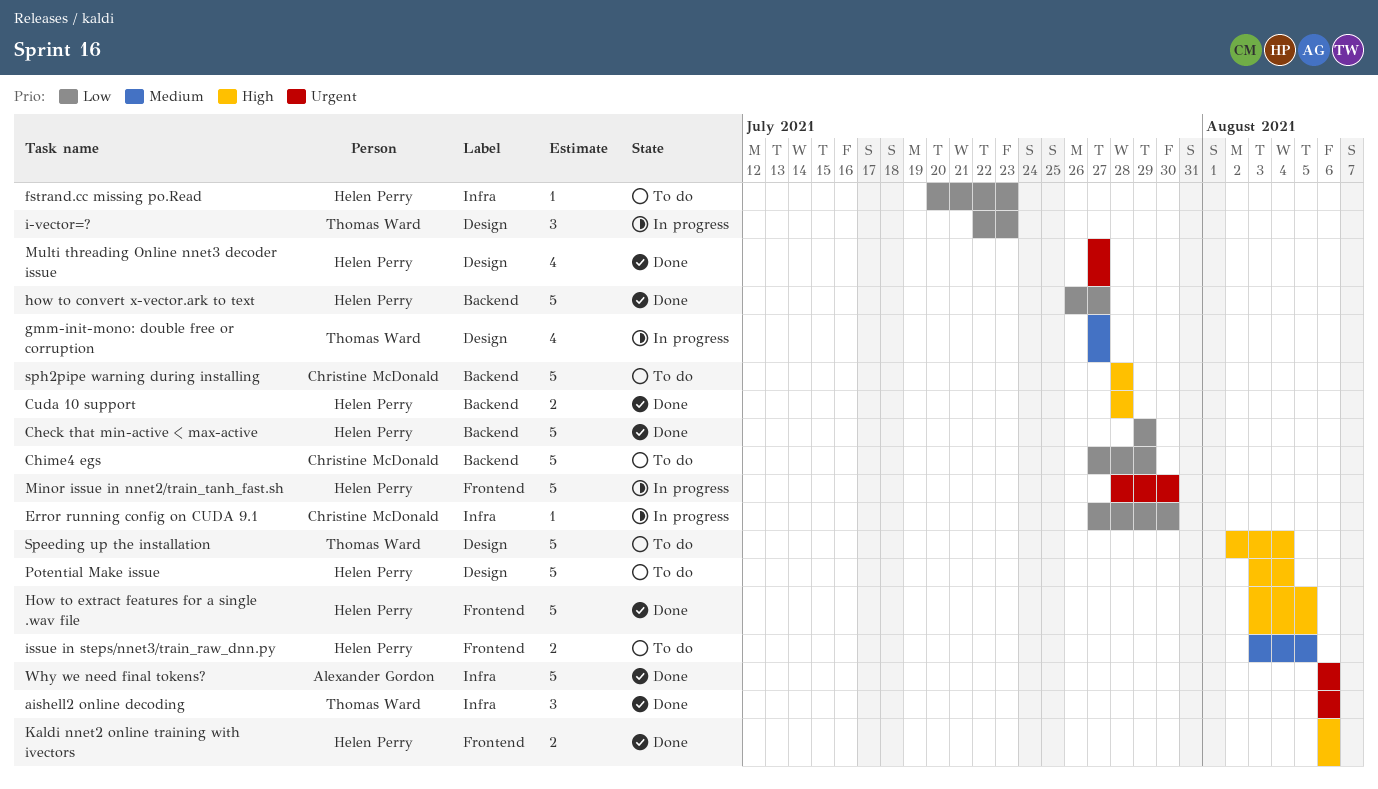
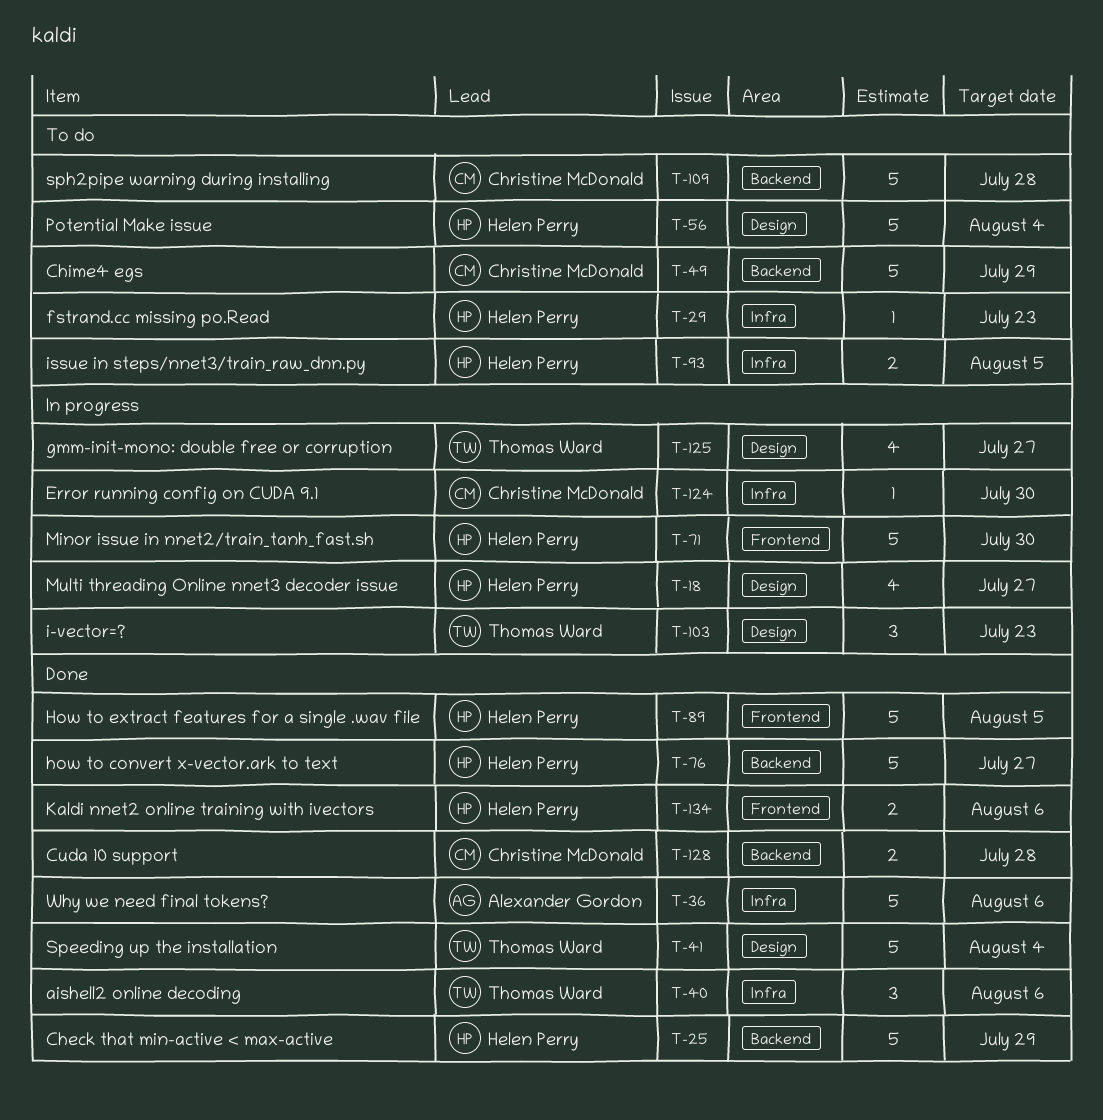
Cuda 10 support, owner: Helen Perry -> Christine McDonald
issue in steps/nnet3/train_raw_dnn.py, label: Frontend -> Infra
Multi threading Online nnet3 decoder issue, status: Done -> In progress
Speeding up the installation, status: To do -> Done

